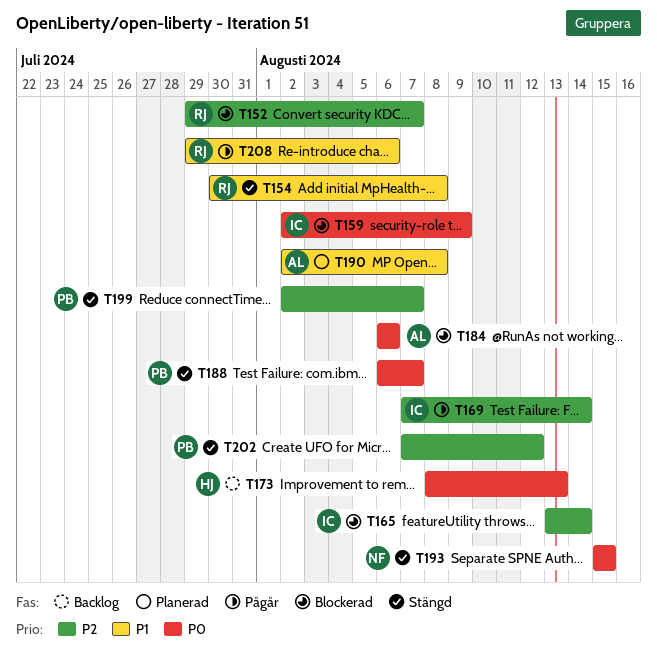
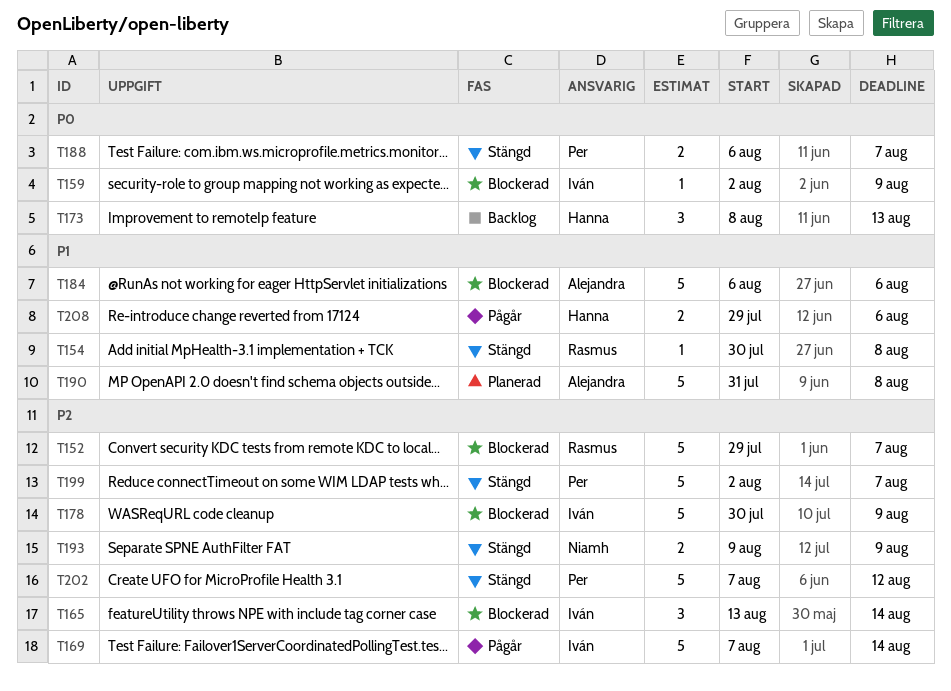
T178: none -> present
T184, priority: P0 -> P1
T190, start: Aug 2 -> Jul 31
T193, priority: P0 -> P2
T193, start: Aug 15 -> Aug 9
T193, due: Aug 15 -> Aug 9
T208, owner: Rasmus -> Hanna

